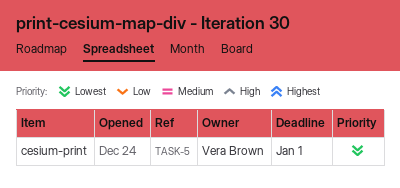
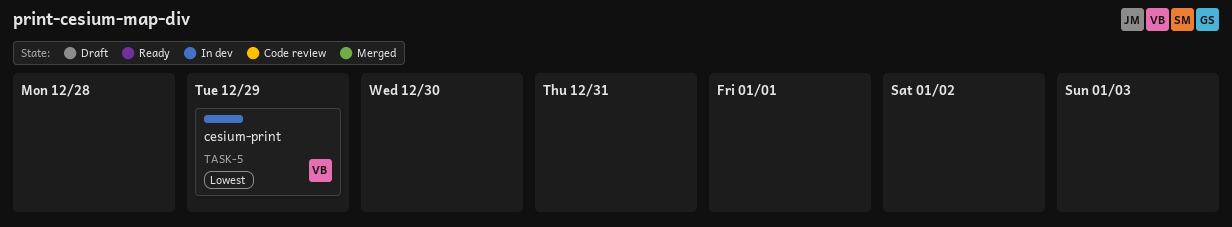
TASK-5, due: Jan 1 -> Dec 29

